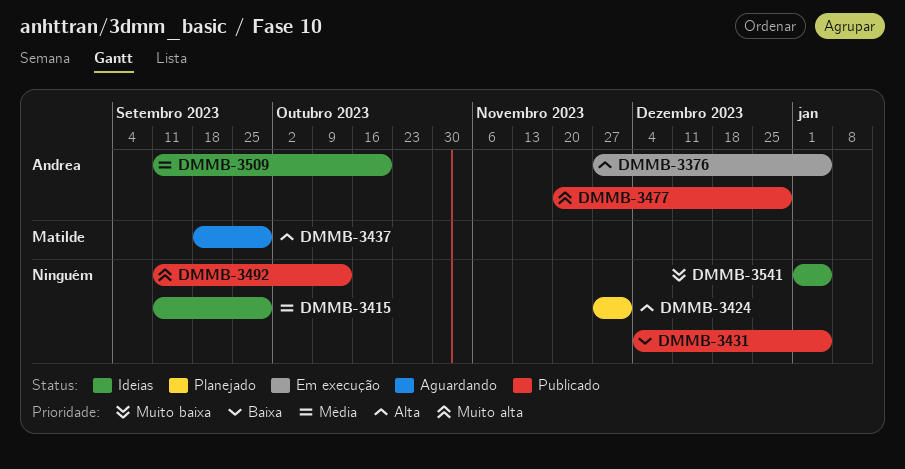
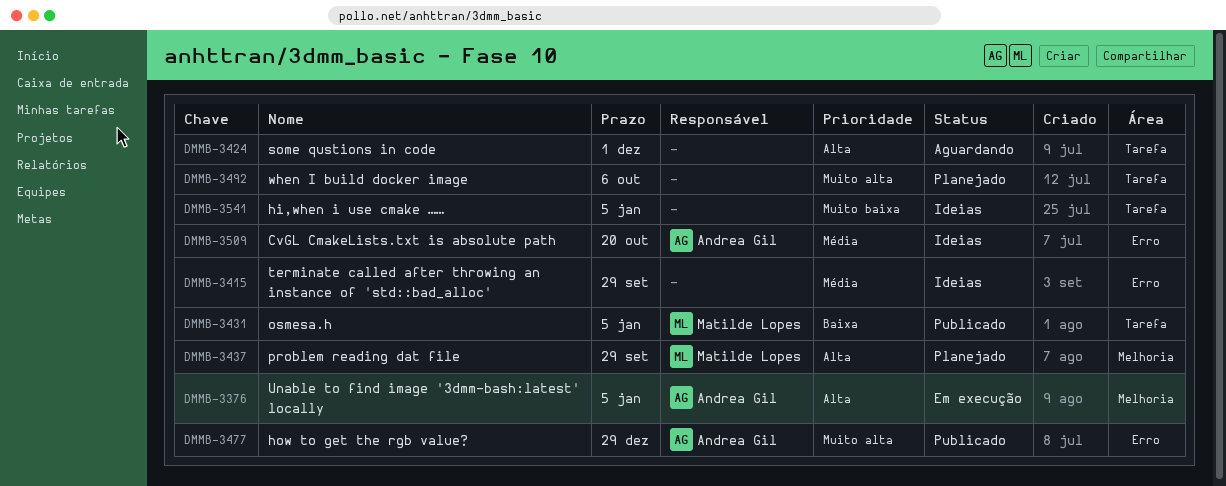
DMMB-3424, status: Planejado -> Aguardando
DMMB-3431, owner: none -> Matilde Lopes
DMMB-3437, status: Aguardando -> Planejado
DMMB-3492, status: Publicado -> Planejado
DMMB-3492, due: Oct 13 -> Oct 6

